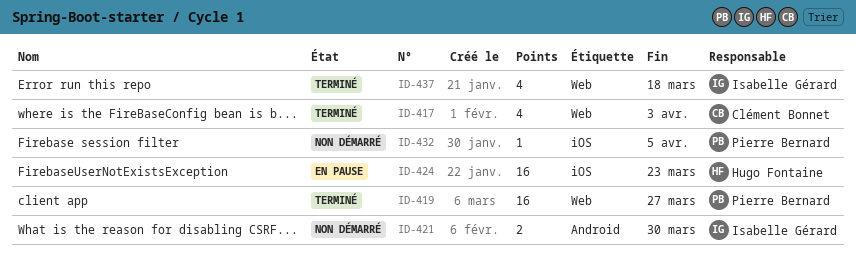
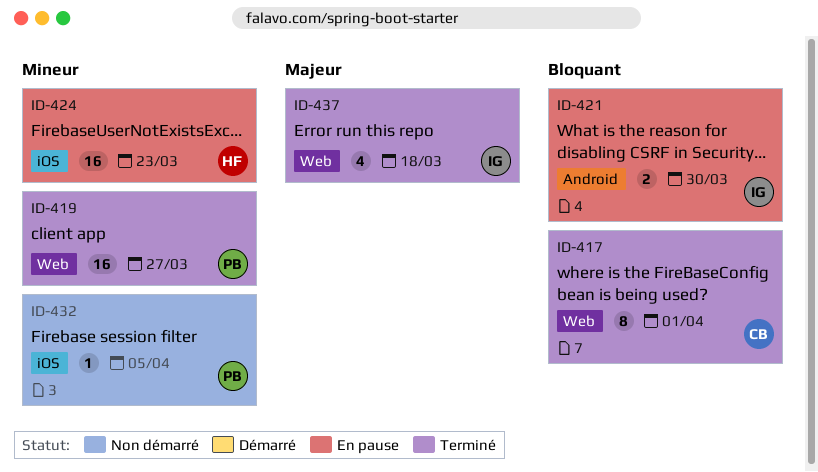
ID-417, estimate: 4 -> 8
ID-417, due: Apr 3 -> Apr 1
ID-421, status: Non démarré -> En pause

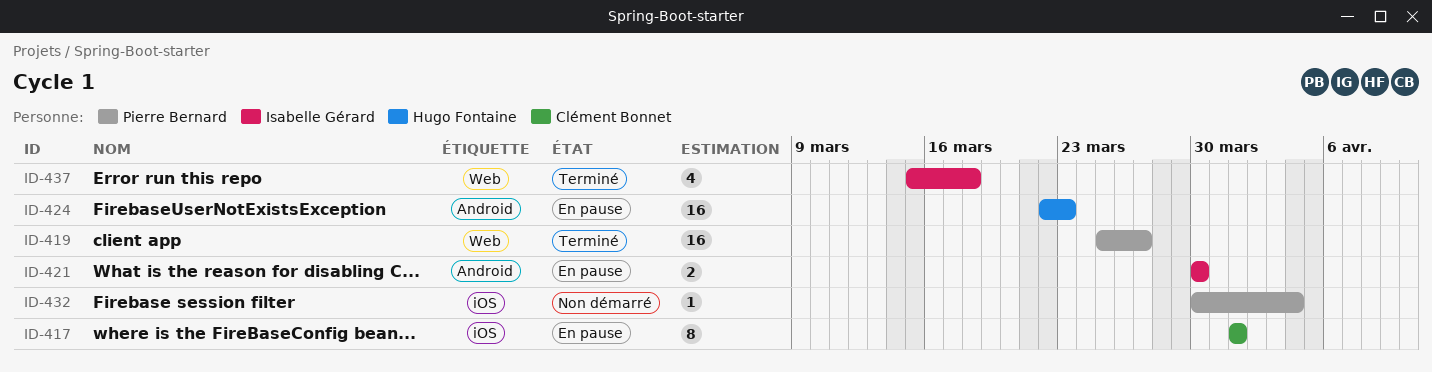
ID-417, status: Terminé -> En pause
ID-417, label: Web -> iOS
ID-424, label: iOS -> Android
ID-432, due: Apr 5 -> Apr 4

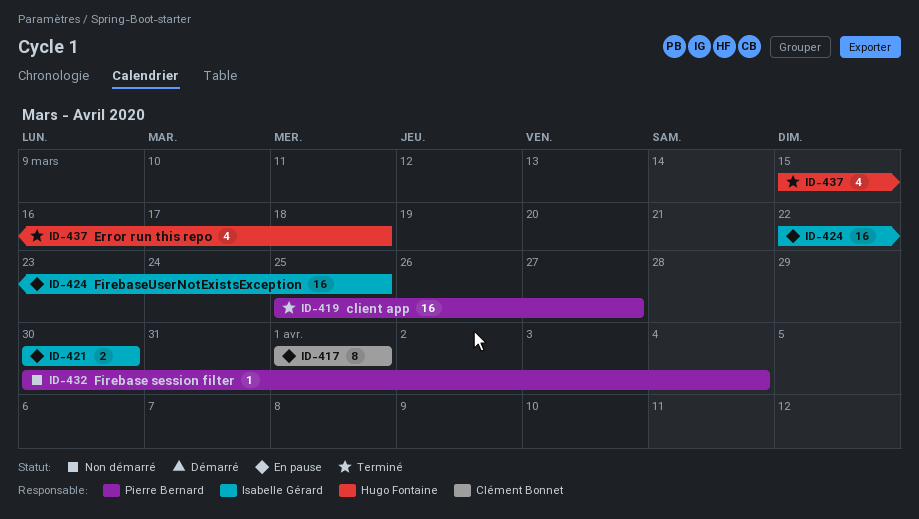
ID-424, owner: Hugo Fontaine -> Isabelle Gérard
ID-424, due: Mar 23 -> Mar 25
ID-437, owner: Isabelle Gérard -> Hugo Fontaine

